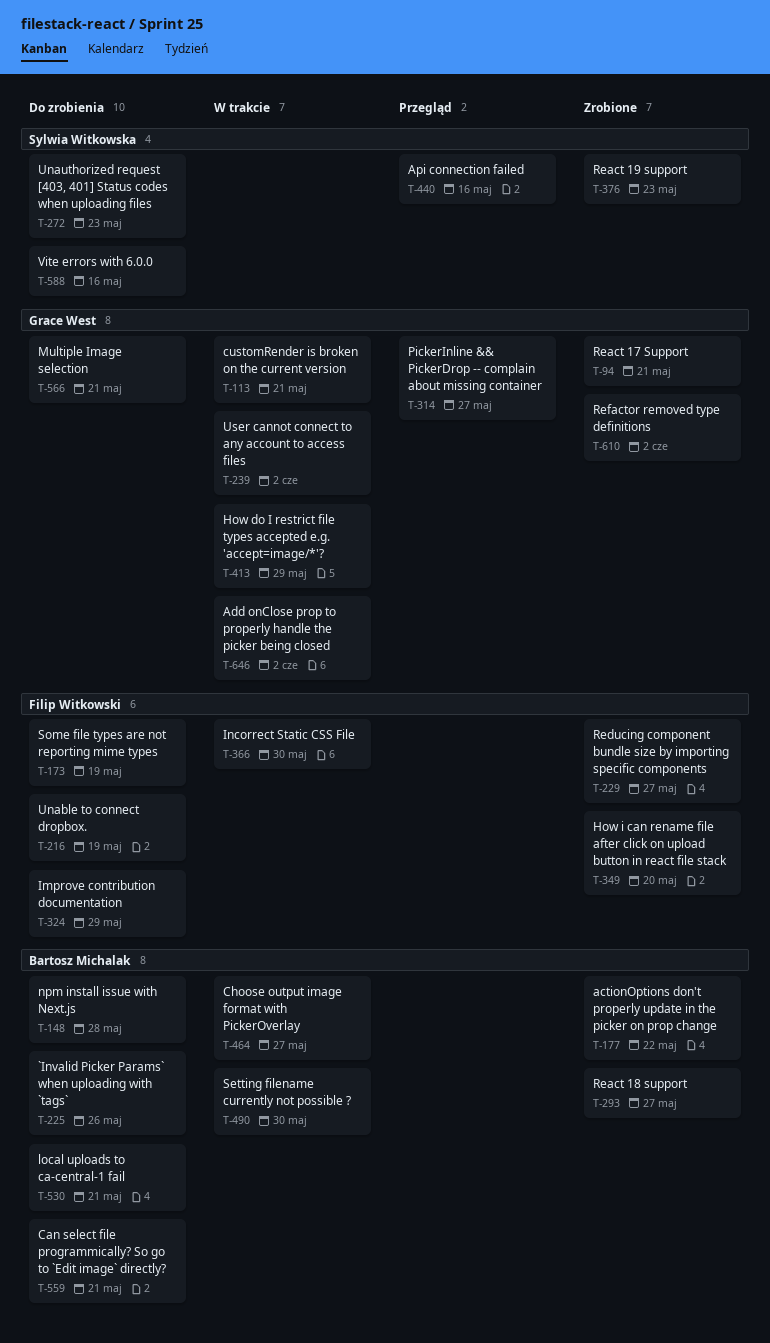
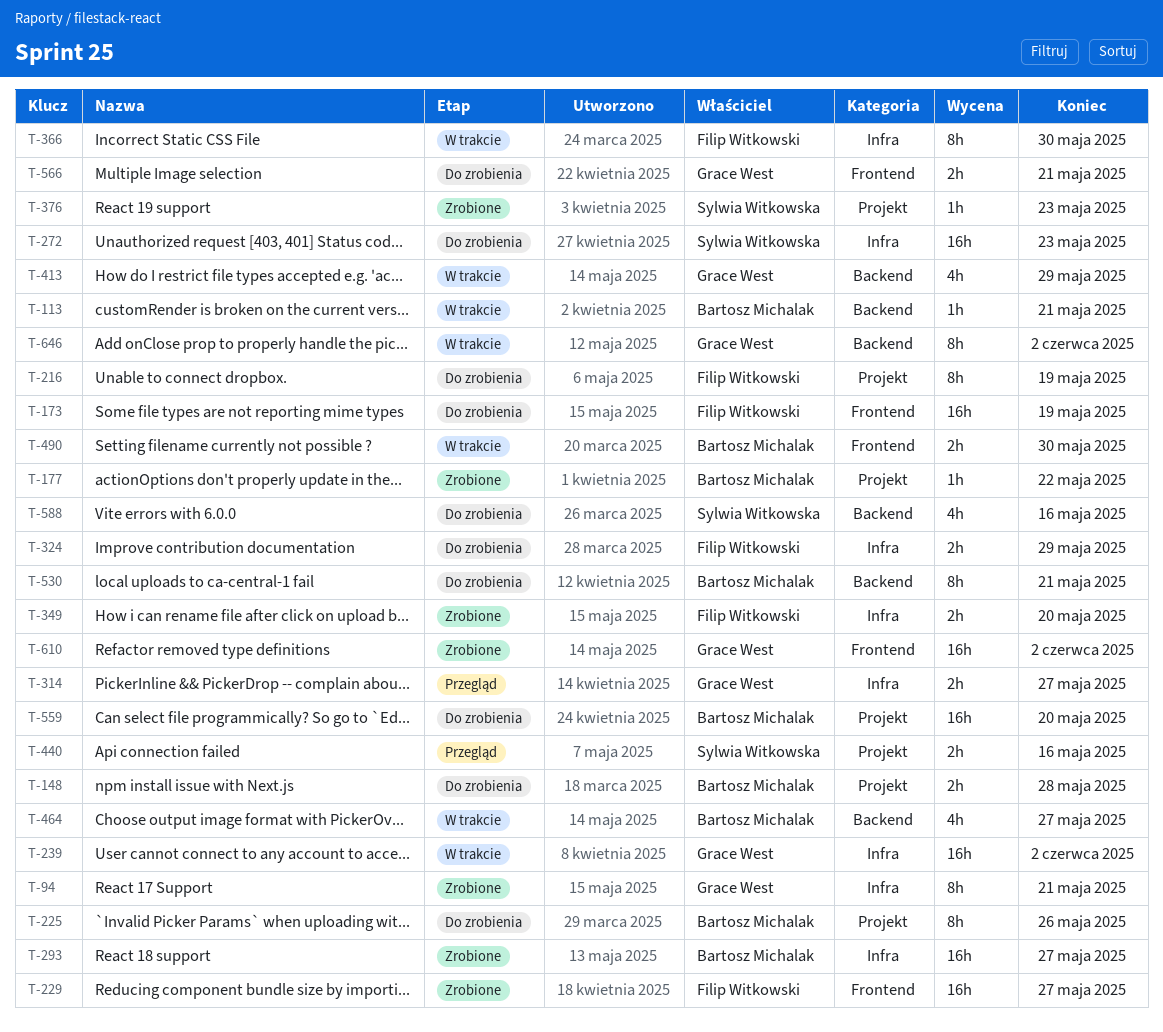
T-113, owner: Grace West -> Bartosz Michalak
T-559, due: May 21 -> May 20

